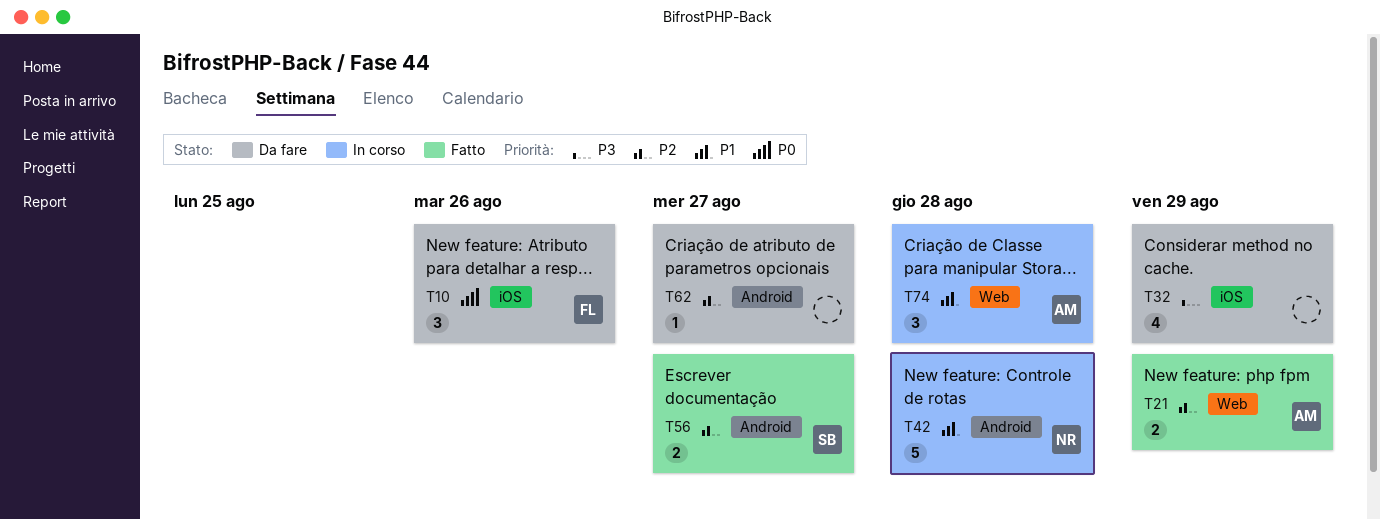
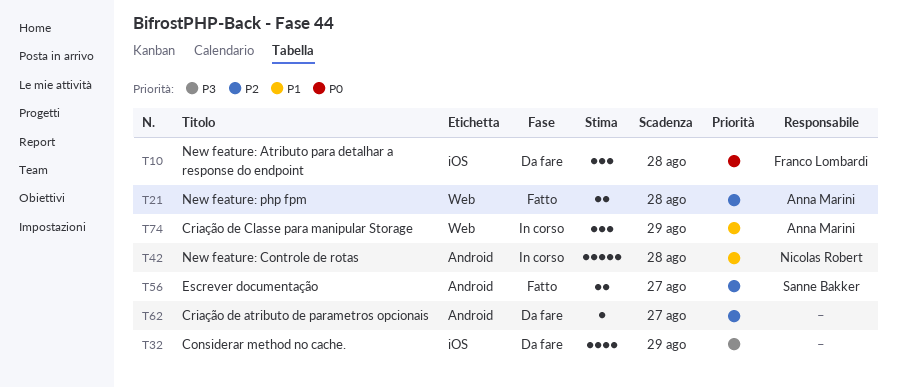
T10, due: Aug 26 -> Aug 28
T21, due: Aug 29 -> Aug 28
T74, due: Aug 28 -> Aug 29

